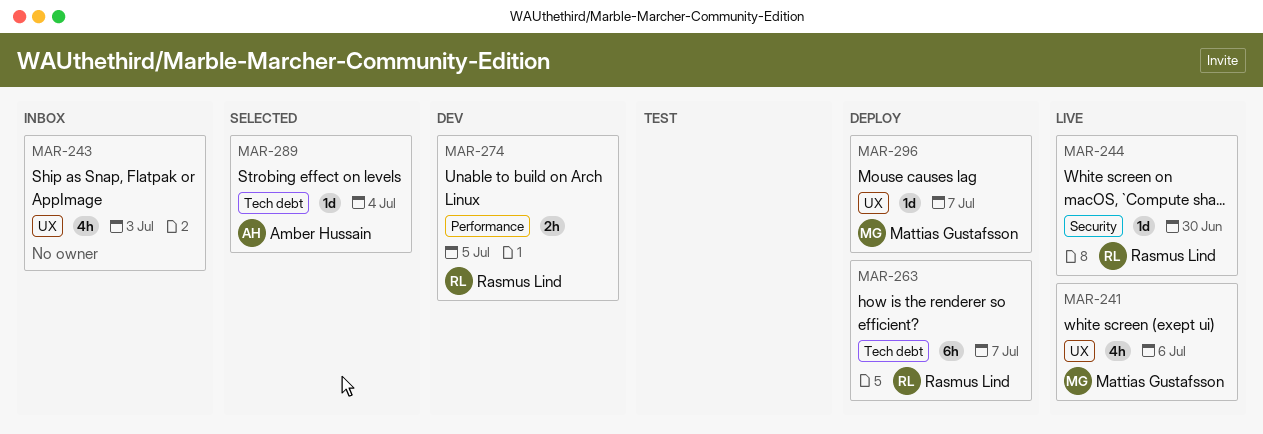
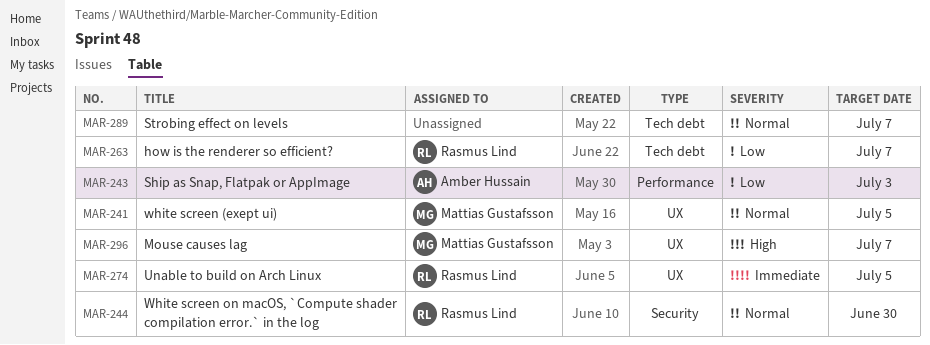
MAR-241, due: Jul 6 -> Jul 5
MAR-243, owner: none -> Amber Hussain
MAR-243, label: UX -> Performance
MAR-274, label: Performance -> UX
MAR-289, owner: Amber Hussain -> none
MAR-289, due: Jul 4 -> Jul 7

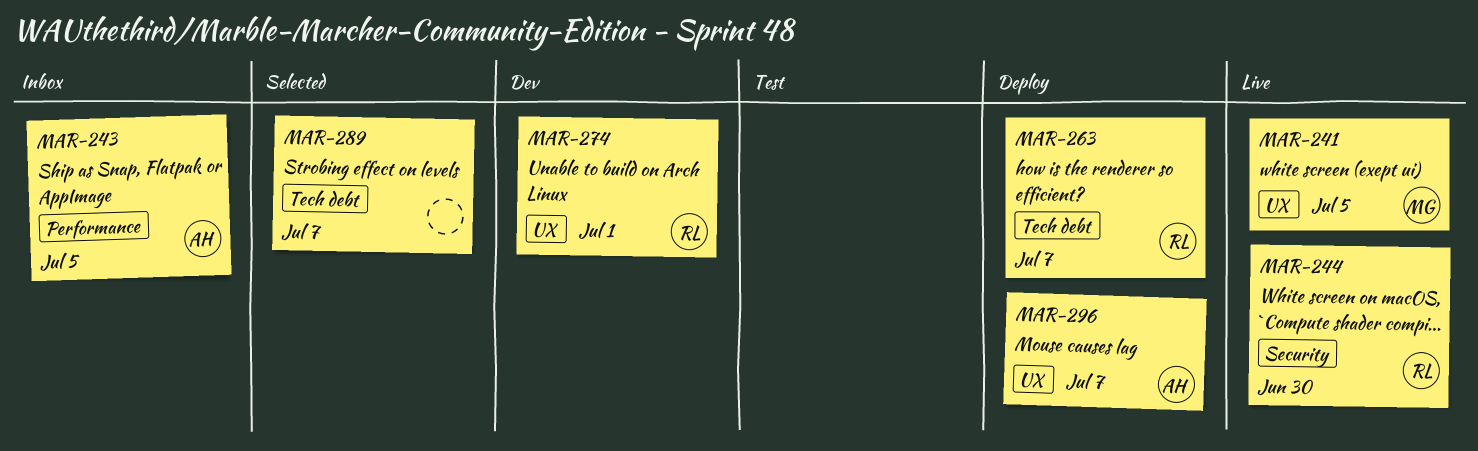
MAR-243, due: Jul 3 -> Jul 5
MAR-274, due: Jul 5 -> Jul 1
MAR-296, owner: Mattias Gustafsson -> Amber Hussain

